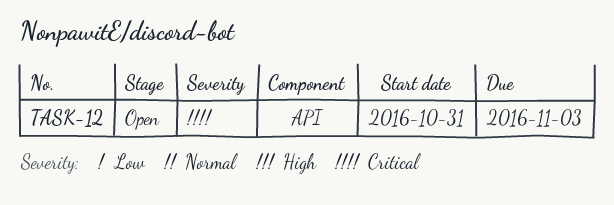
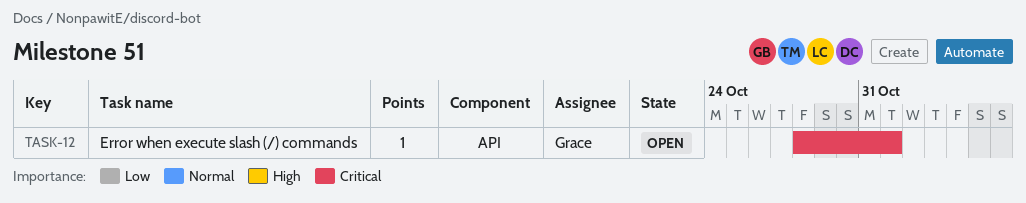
TASK-12, start: Oct 31 -> Oct 28
TASK-12, due: Nov 3 -> Nov 1

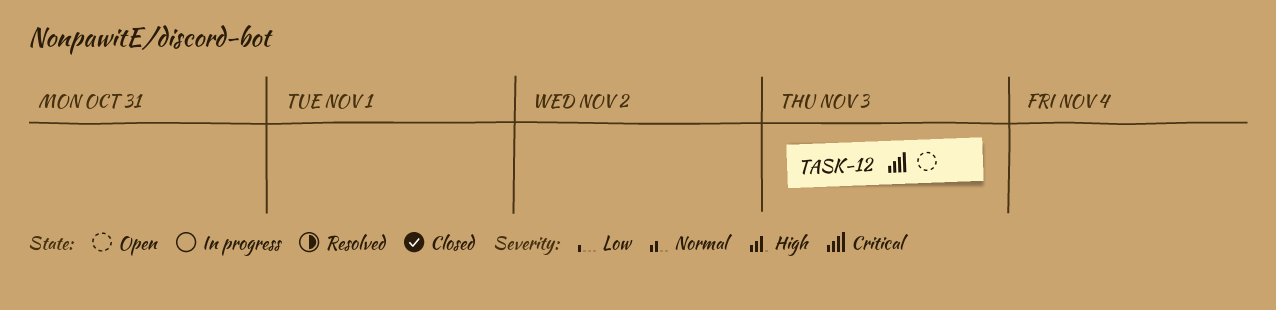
TASK-12, due: Nov 1 -> Nov 3

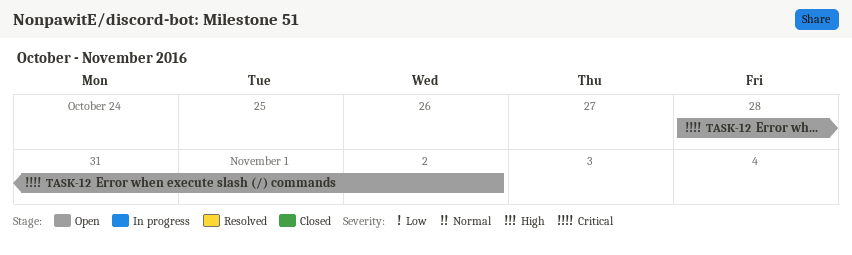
TASK-12, due: Nov 3 -> Nov 2

